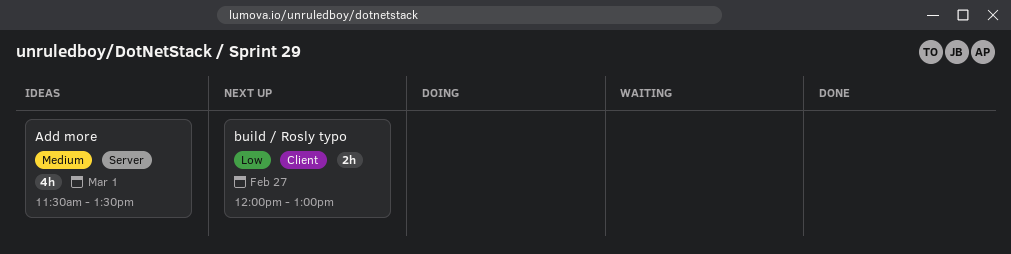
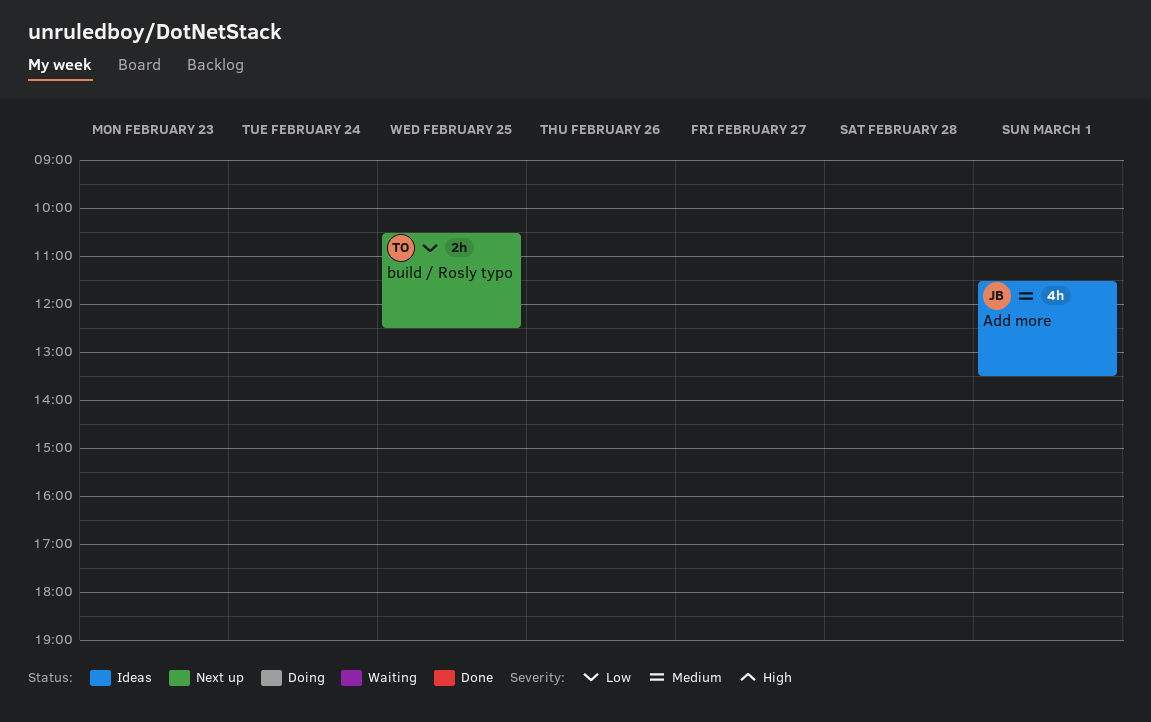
build / Rosly typo, day: Feb 27 -> Feb 25
build / Rosly typo, begins: 12:00 -> 10:30
build / Rosly typo, ends: 13:00 -> 12:30

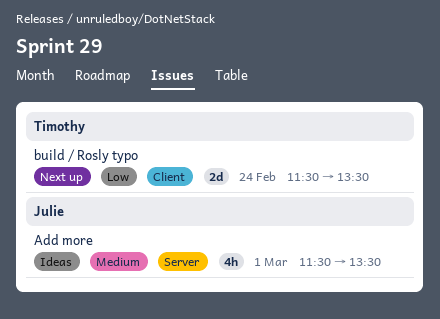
build / Rosly typo, estimate: 2h -> 2d
build / Rosly typo, day: Feb 25 -> Feb 24
build / Rosly typo, begins: 10:30 -> 11:30
build / Rosly typo, ends: 12:30 -> 13:30

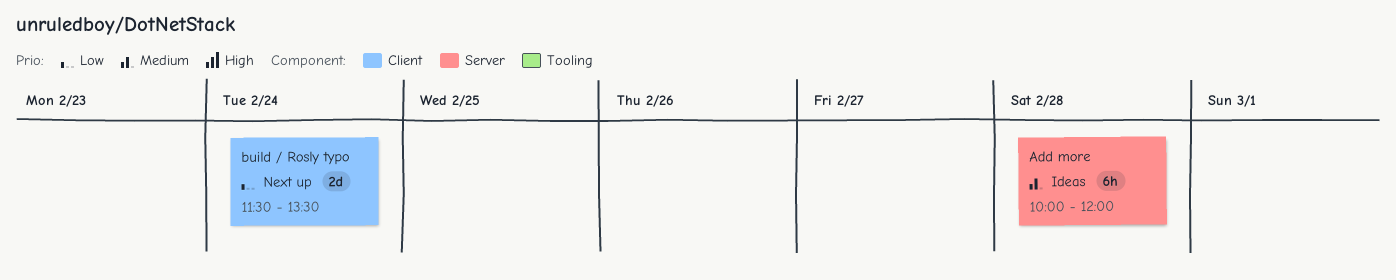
Add more, estimate: 4h -> 6h
Add more, day: Mar 1 -> Feb 28
Add more, begins: 11:30 -> 10:00
Add more, ends: 13:30 -> 12:00

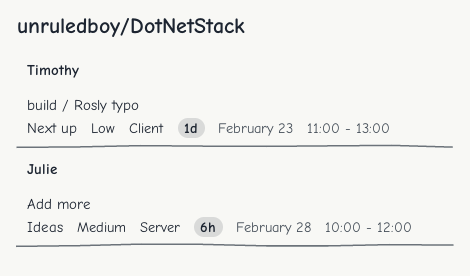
build / Rosly typo, estimate: 2d -> 1d
build / Rosly typo, day: Feb 24 -> Feb 23
build / Rosly typo, begins: 11:30 -> 11:00
build / Rosly typo, ends: 13:30 -> 13:00

